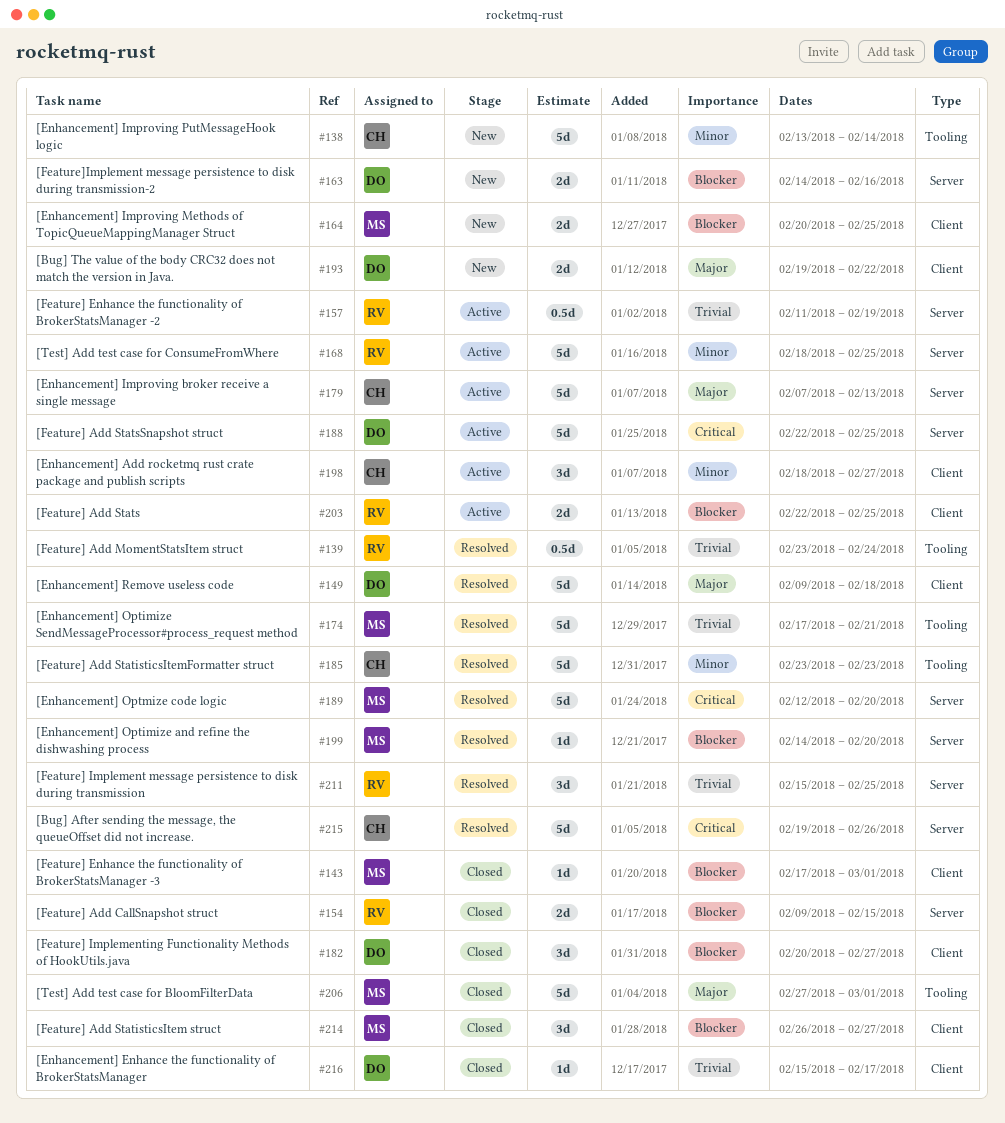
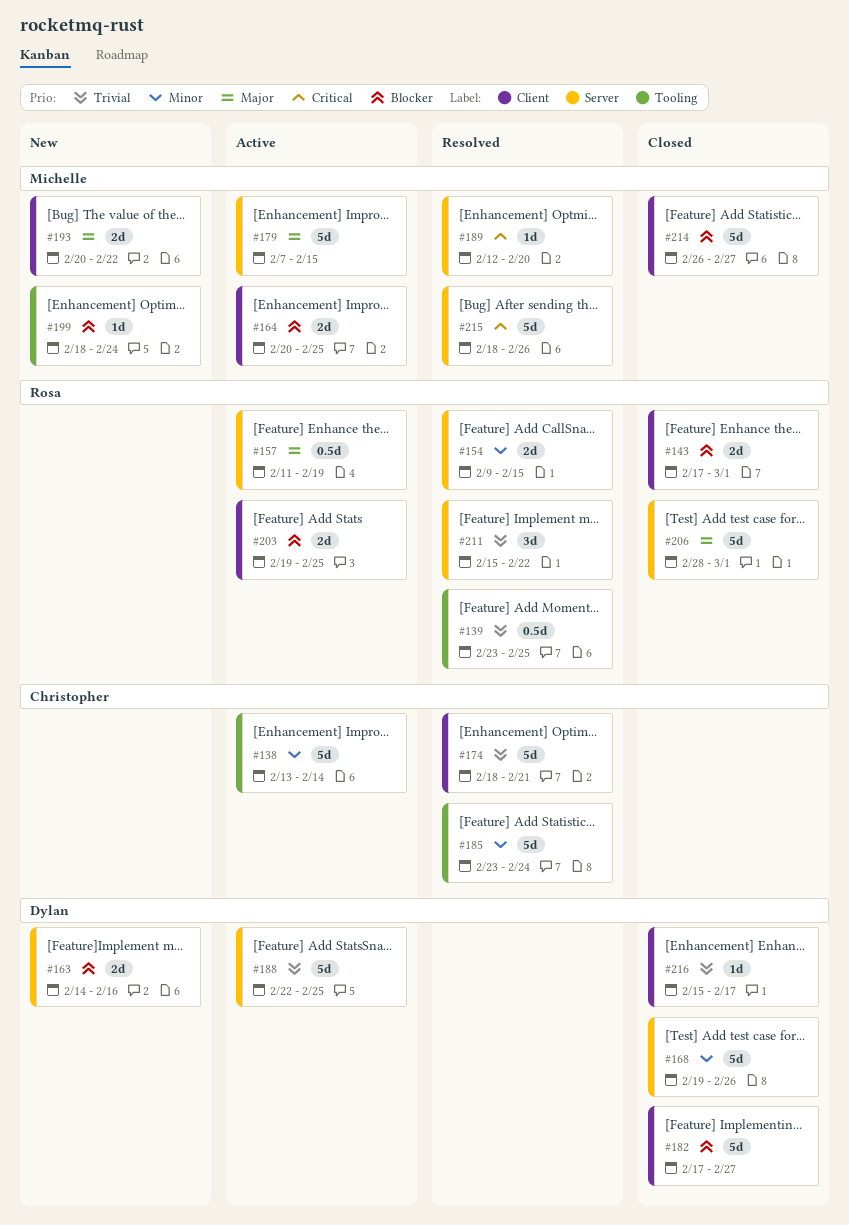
#138, status: New -> Active
#139, due: Feb 24 -> Feb 25
#143, owner: Michelle -> Rosa
#143, estimate: 1d -> 2d
#149: present -> none
#154, status: Closed -> Resolved
#154, priority: Blocker -> Minor
#157, priority: Trivial -> Major
#164, status: New -> Active
#168, status: Active -> Closed
#168, owner: Rosa -> Dylan
#168, start: Feb 18 -> Feb 19
#168, due: Feb 25 -> Feb 26
#174, owner: Michelle -> Christopher
#174, label: Tooling -> Client
#174, start: Feb 17 -> Feb 18
#179, owner: Christopher -> Michelle
#179, due: Feb 13 -> Feb 15
#182, estimate: 3d -> 5d
#182, start: Feb 20 -> Feb 17
#185, due: Feb 23 -> Feb 24
#188, priority: Critical -> Trivial
#189, estimate: 5d -> 1d
#193, owner: Dylan -> Michelle
#193, start: Feb 19 -> Feb 20
#198: present -> none
#199, status: Resolved -> New
#199, label: Server -> Tooling
#199, start: Feb 14 -> Feb 18
#199, due: Feb 20 -> Feb 24
#203, start: Feb 22 -> Feb 19
#206, owner: Michelle -> Rosa
#206, label: Tooling -> Server
#206, start: Feb 27 -> Feb 28
#211, due: Feb 25 -> Feb 22
#214, estimate: 3d -> 5d
#215, owner: Christopher -> Michelle
#215, start: Feb 19 -> Feb 18

